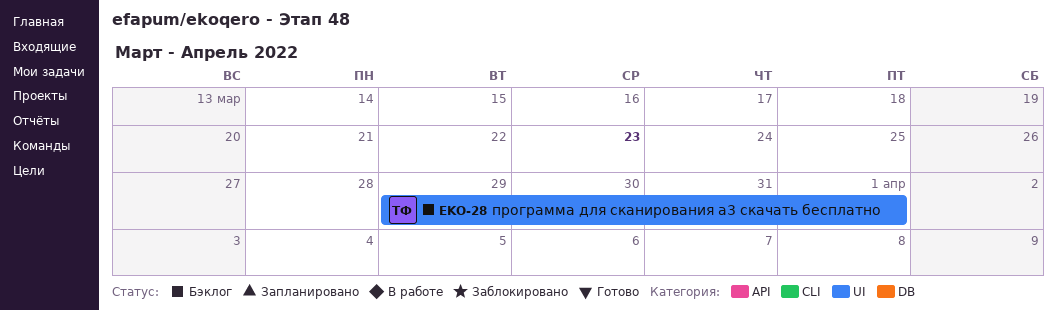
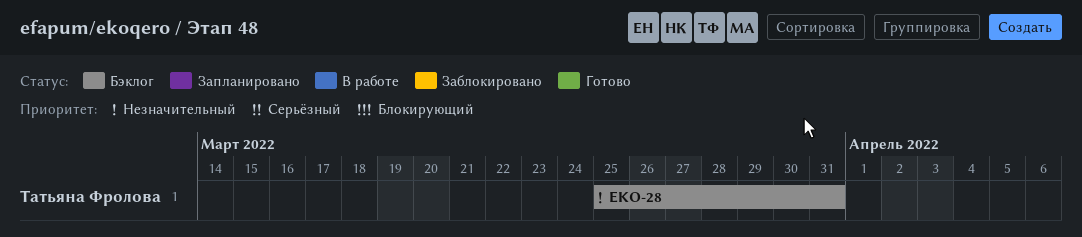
EKO-28, start: Mar 29 -> Mar 25
EKO-28, due: Apr 1 -> Mar 31

